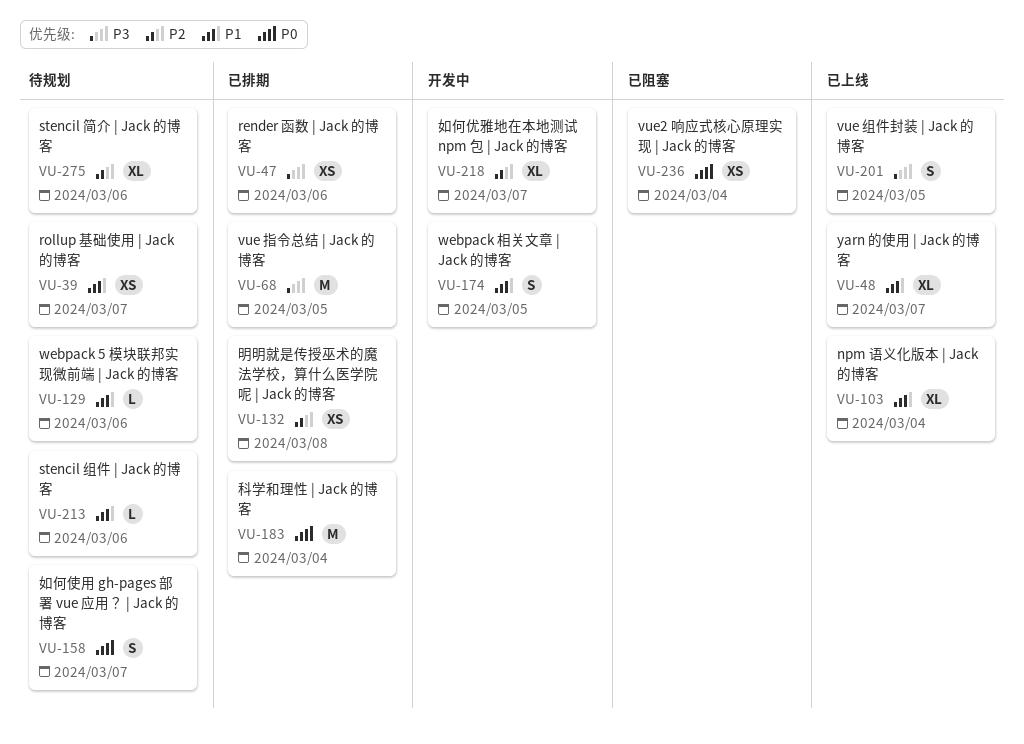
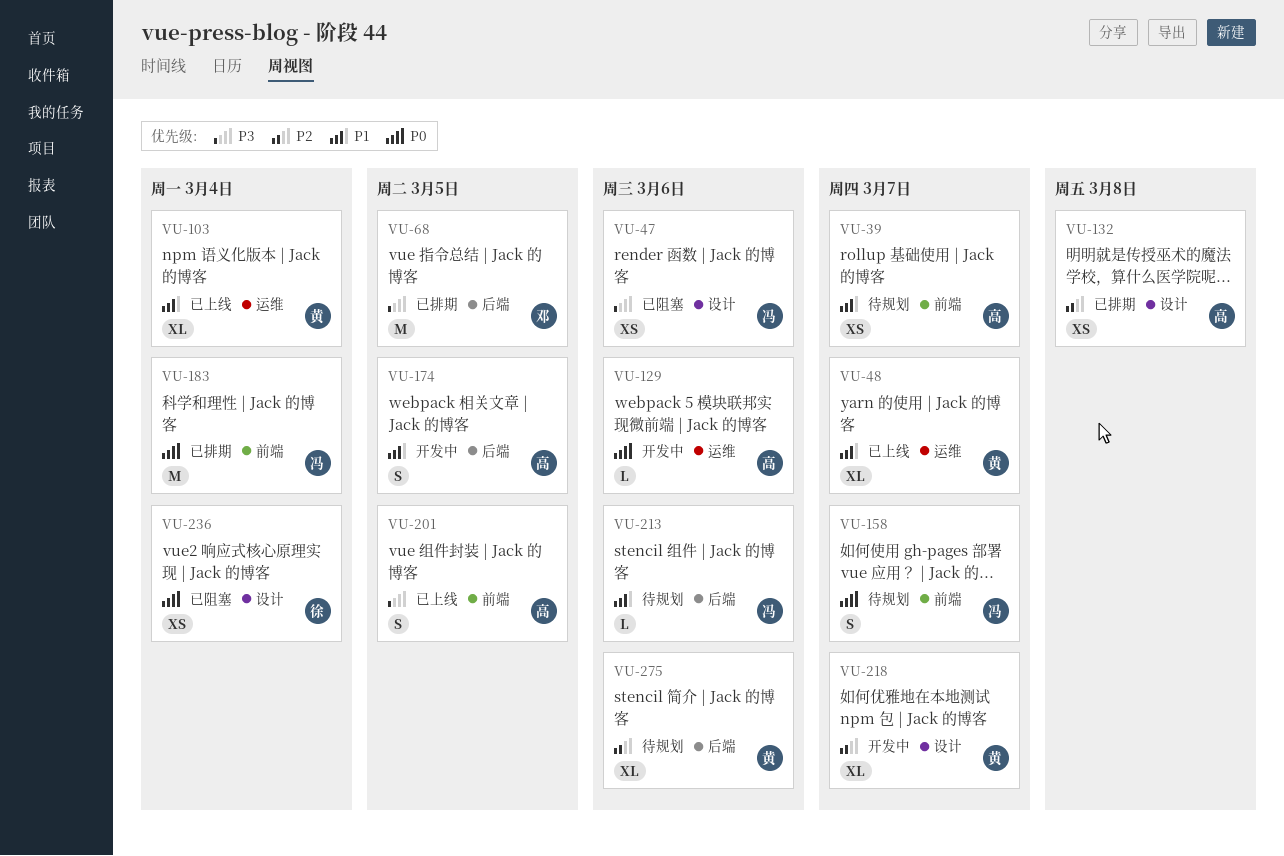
VU-47, status: 已排期 -> 已阻塞
VU-129, status: 待规划 -> 开发中
VU-129, priority: P1 -> P0

